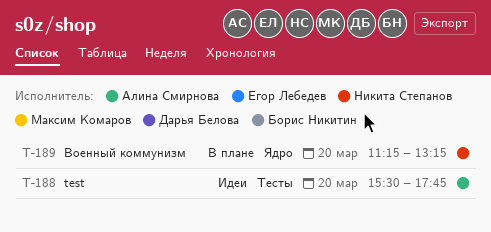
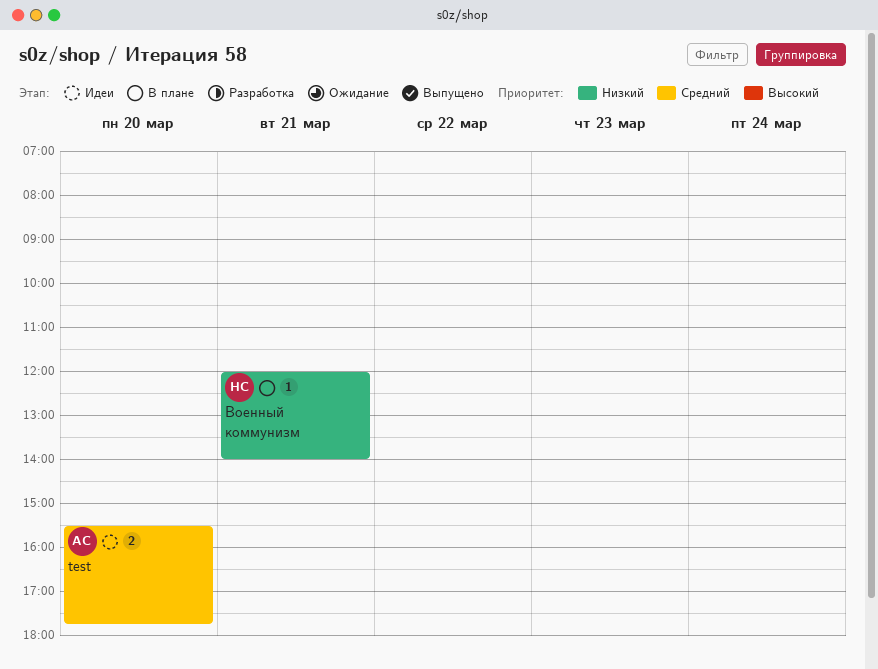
Военный коммунизм, day: Mar 20 -> Mar 21
Военный коммунизм, begins: 11:15 -> 12:00
Военный коммунизм, ends: 13:15 -> 14:00

